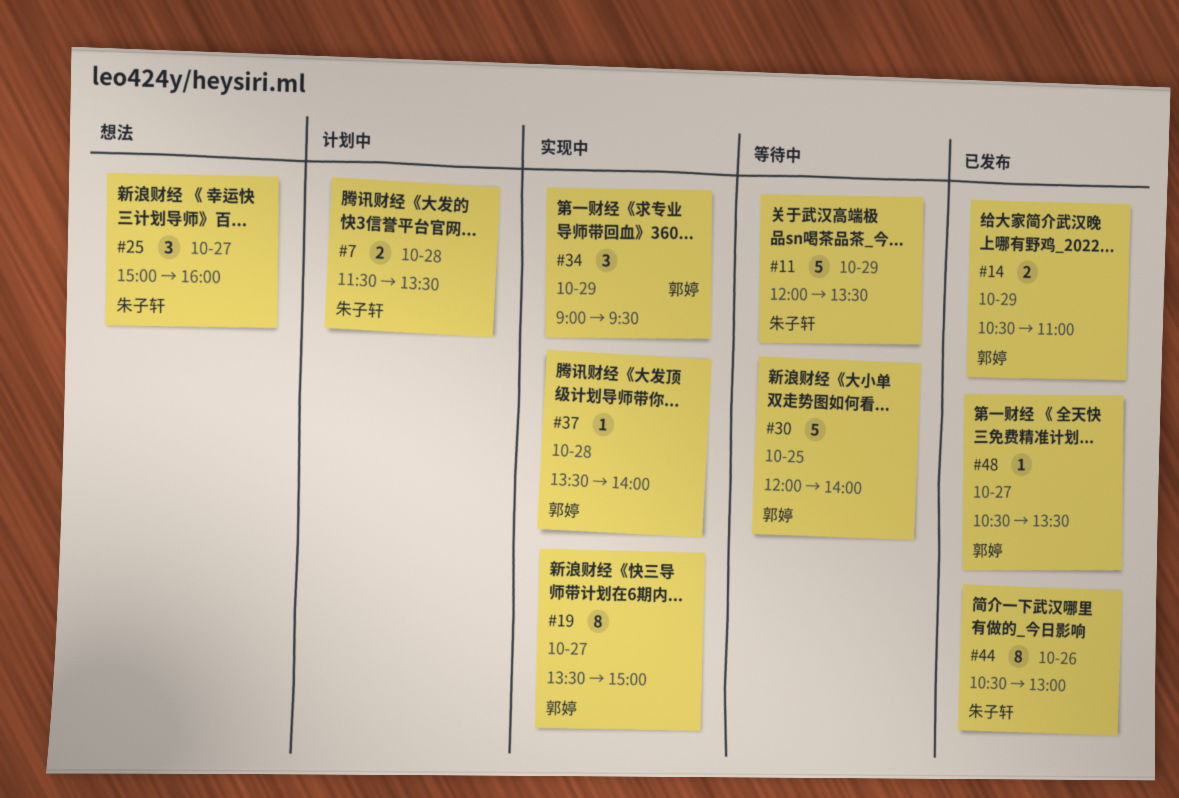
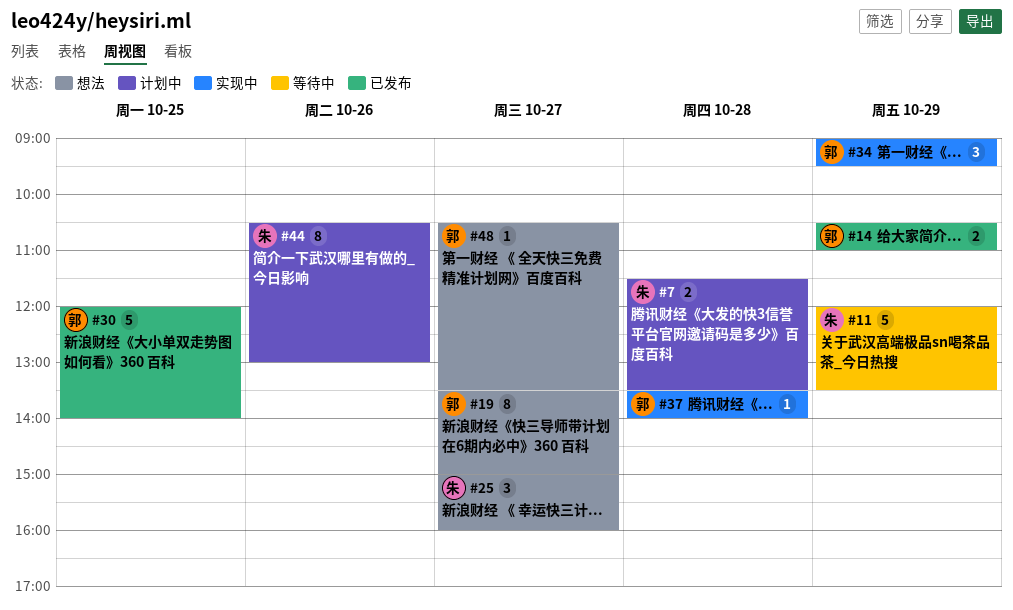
#19, status: 实现中 -> 想法
#30, status: 等待中 -> 已发布
#44, status: 已发布 -> 计划中
#48, status: 已发布 -> 想法

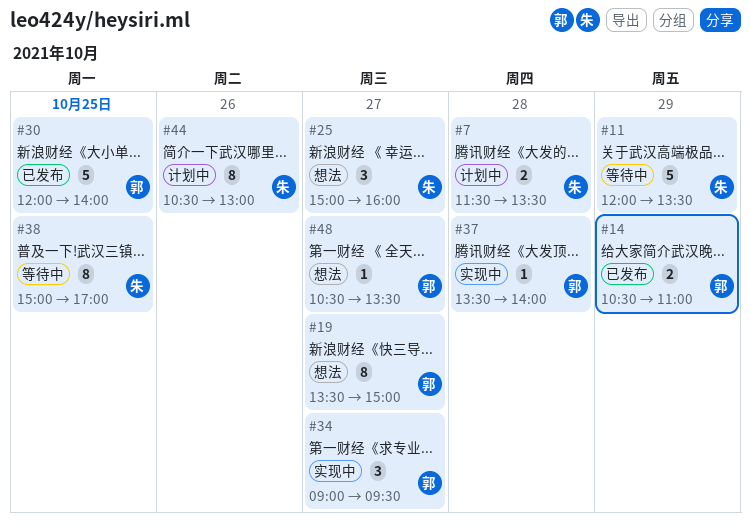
#34, day: Oct 29 -> Oct 27
#38: none -> present

